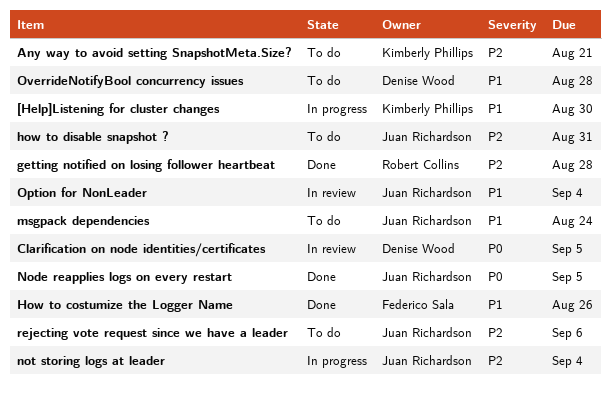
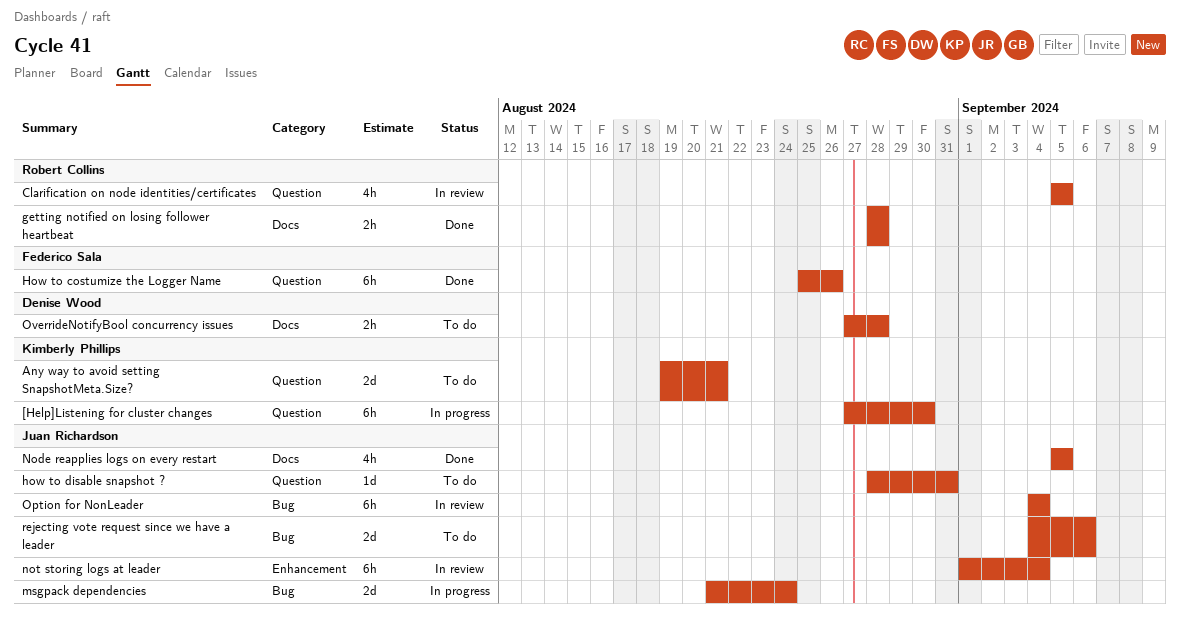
Clarification on node identities/certificates, owner: Denise Wood -> Robert Collins
msgpack dependencies, status: To do -> In progress
not storing logs at leader, status: In progress -> In review

